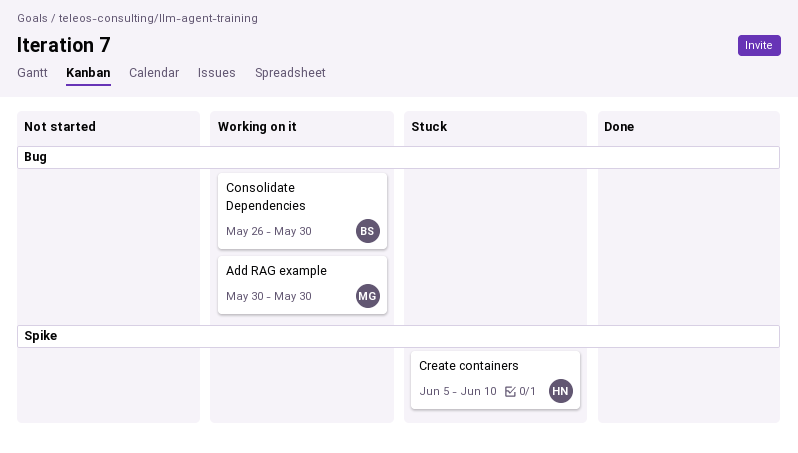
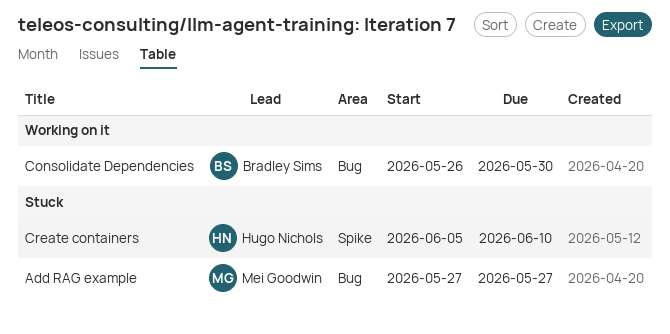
Add RAG example, status: Working on it -> Stuck
Add RAG example, start: May 30 -> May 27
Add RAG example, due: May 30 -> May 27

